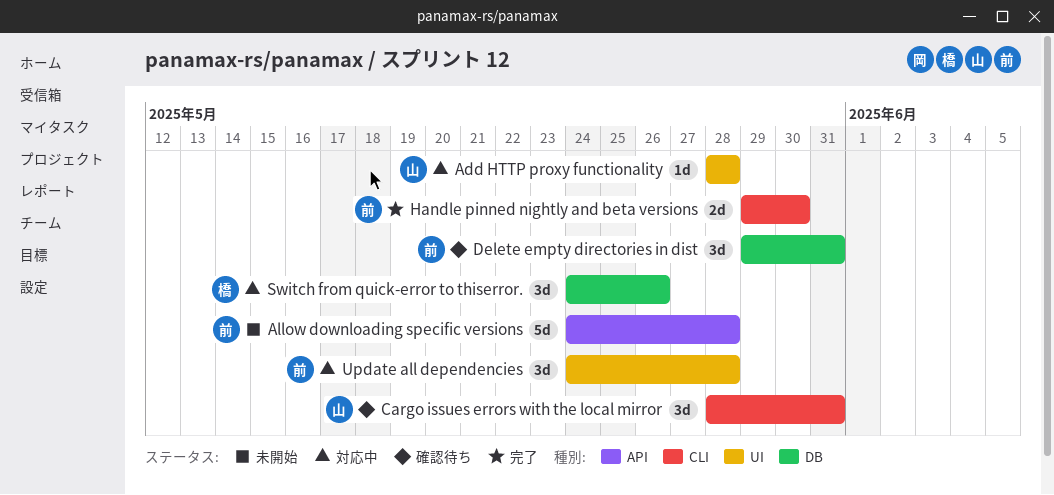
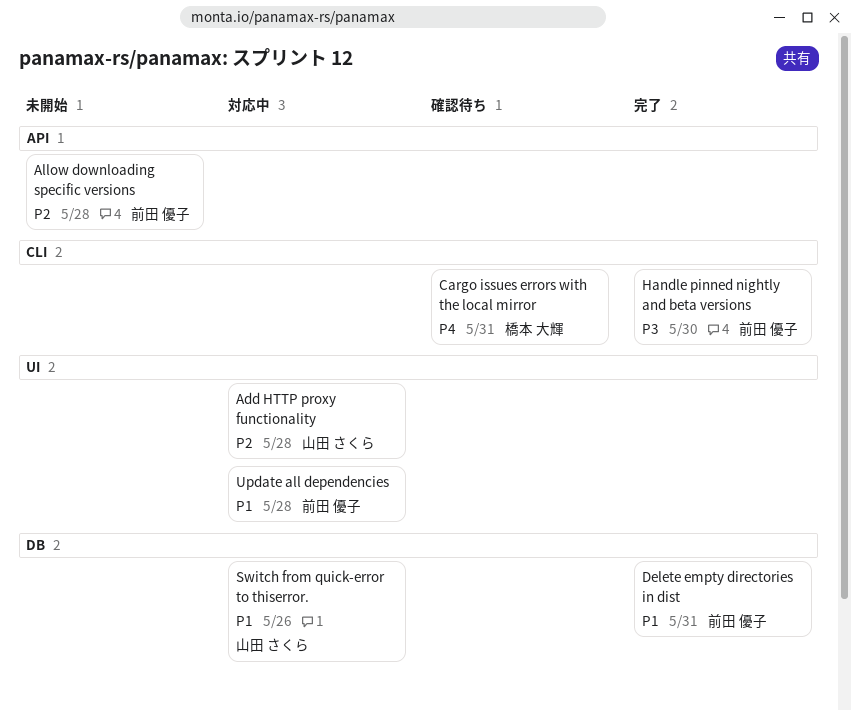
Cargo issues errors with the local mirror, owner: 山田 さくら -> 橋本 大輝
Delete empty directories in dist, status: 確認待ち -> 完了
Switch from quick-error to thiserror., owner: 橋本 大輝 -> 山田 さくら

